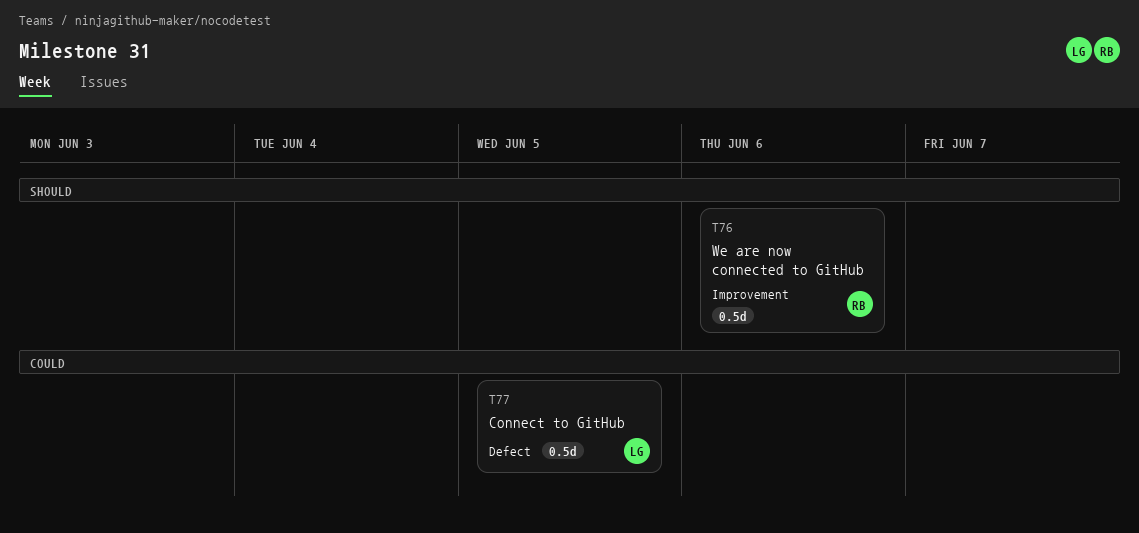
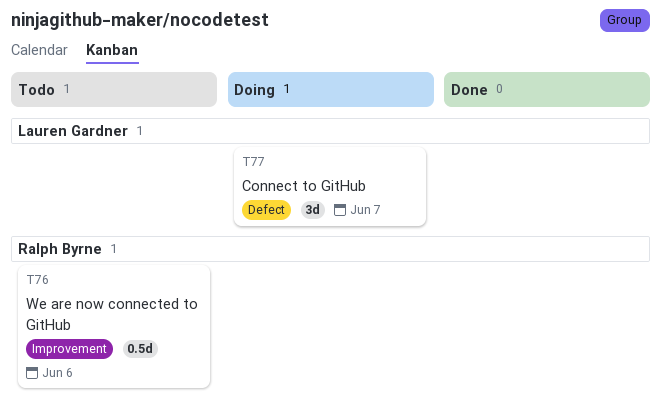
T77, estimate: 0.5d -> 3d
T77, due: Jun 5 -> Jun 7

